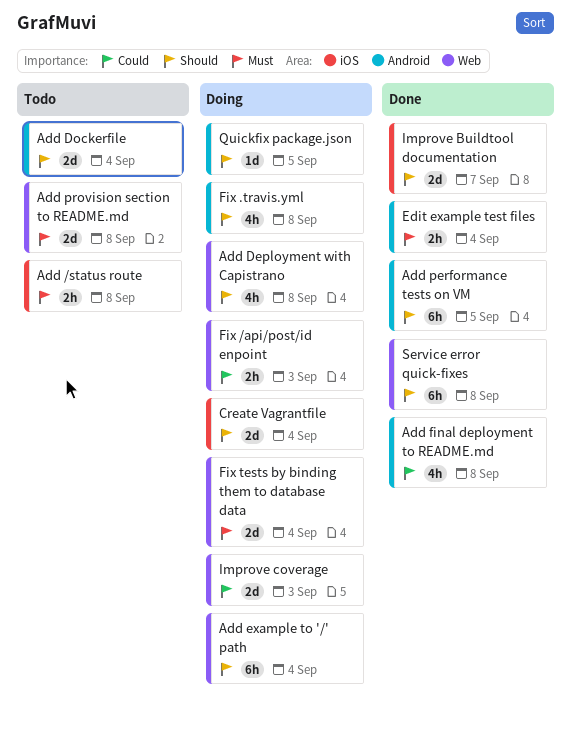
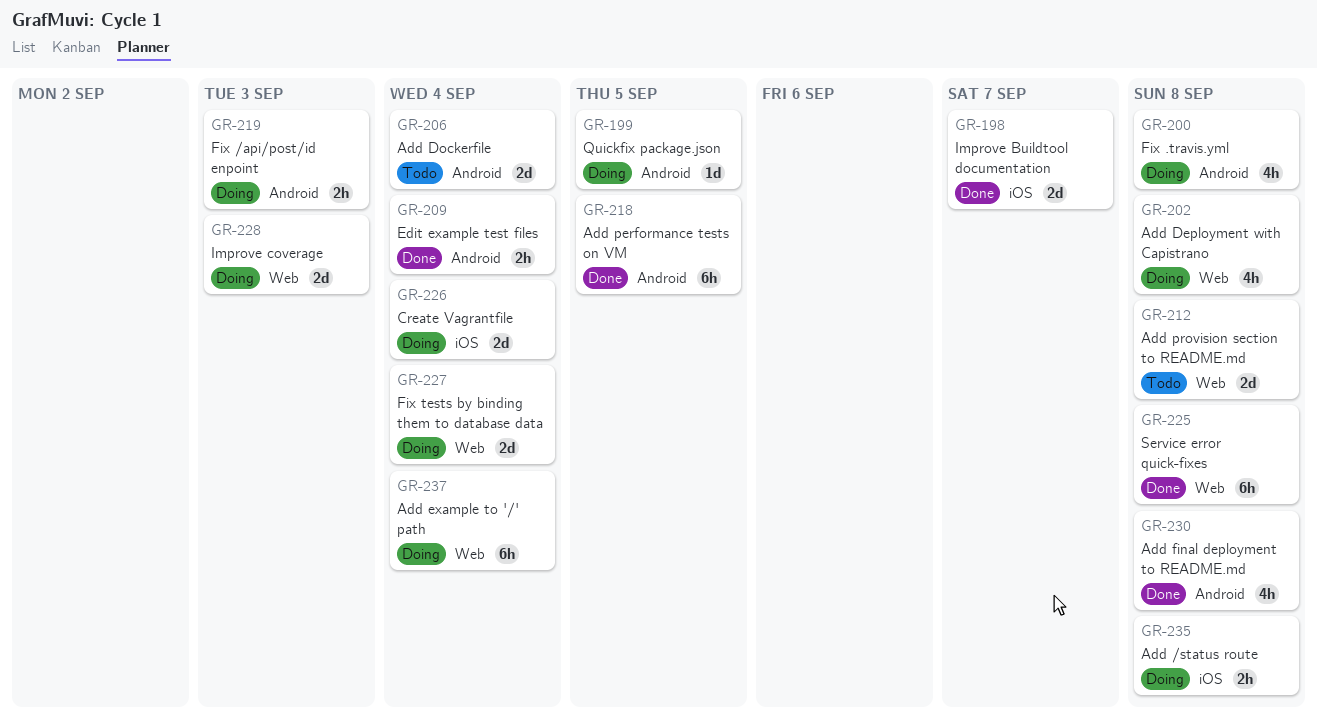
Add /status route, status: Todo -> Doing
Fix /api/post/id enpoint, label: Web -> Android

